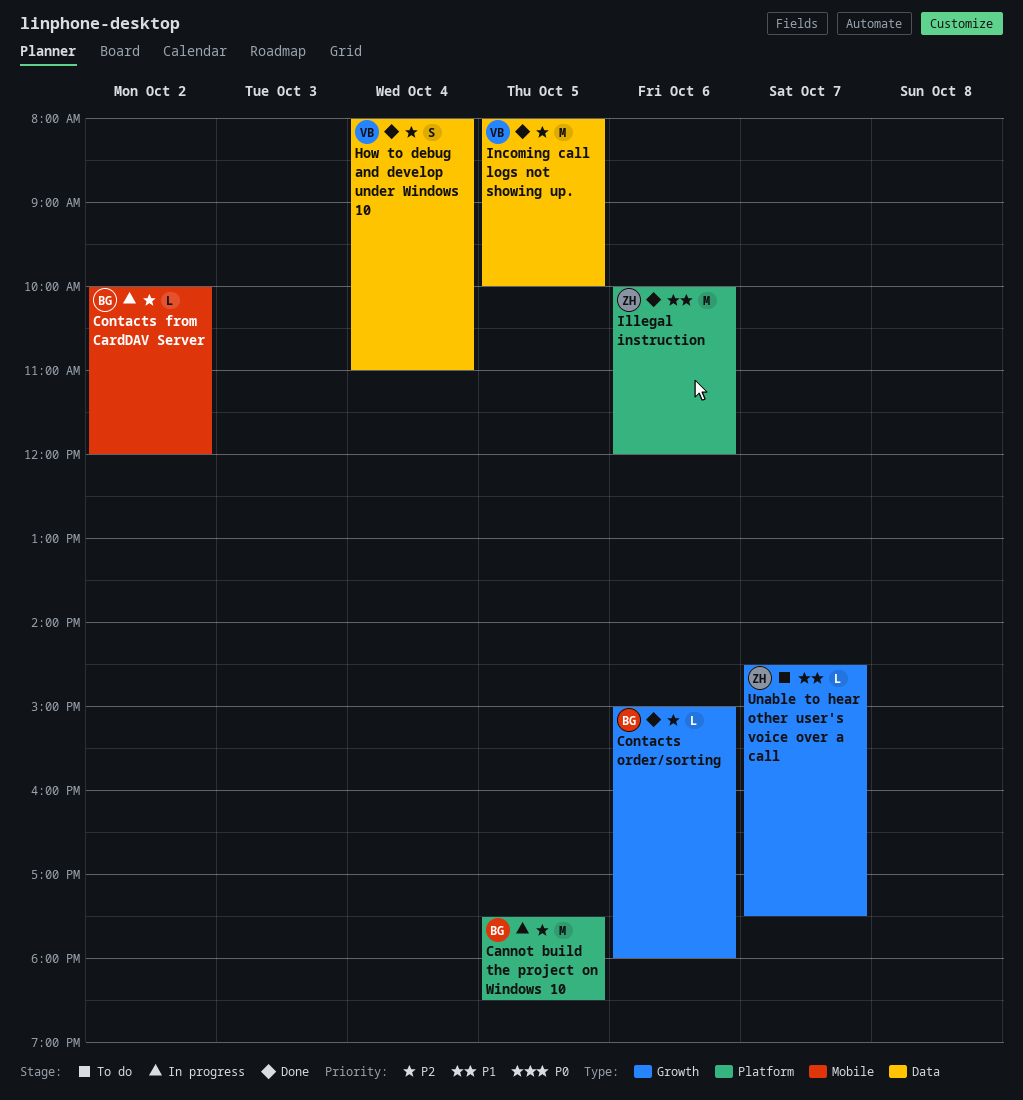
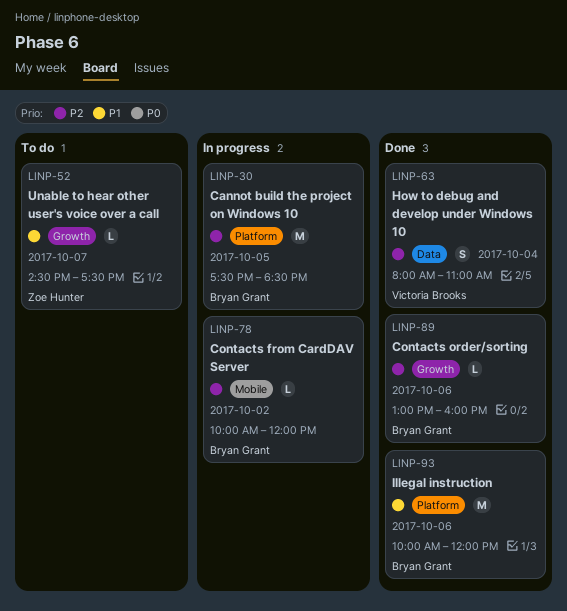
Contacts order/sorting, begins: 15:00 -> 13:00
Contacts order/sorting, ends: 18:00 -> 16:00
Illegal instruction, owner: Zoe Hunter -> Bryan Grant
Incoming call logs not showing up.: present -> none

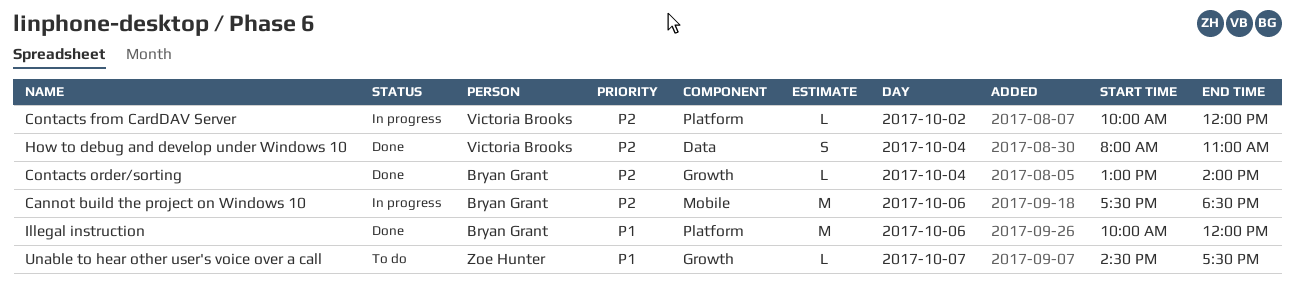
Cannot build the project on Windows 10, label: Platform -> Mobile
Cannot build the project on Windows 10, day: Oct 5 -> Oct 6
Contacts from CardDAV Server, owner: Bryan Grant -> Victoria Brooks
Contacts from CardDAV Server, label: Mobile -> Platform
Contacts order/sorting, day: Oct 6 -> Oct 4
Contacts order/sorting, ends: 16:00 -> 14:00

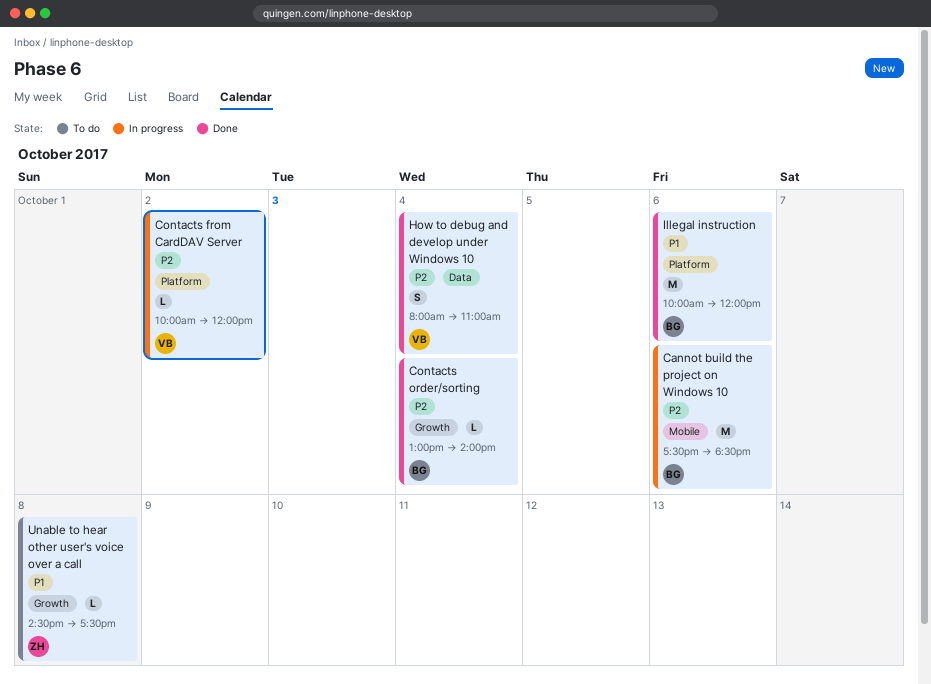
Unable to hear other user's voice over a call, day: Oct 7 -> Oct 8

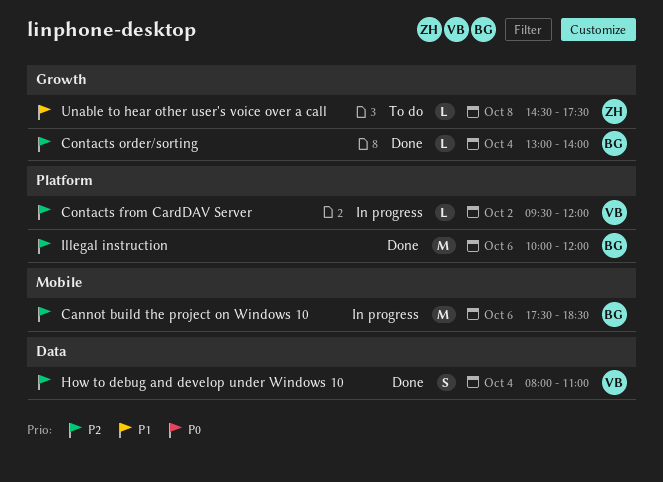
Contacts from CardDAV Server, begins: 10:00 -> 09:30
Illegal instruction, priority: P1 -> P2

